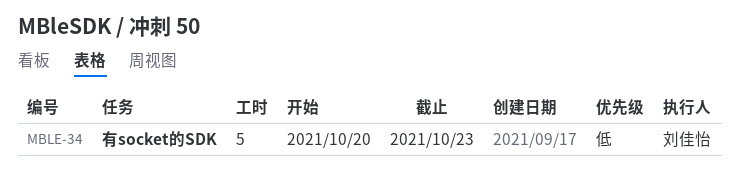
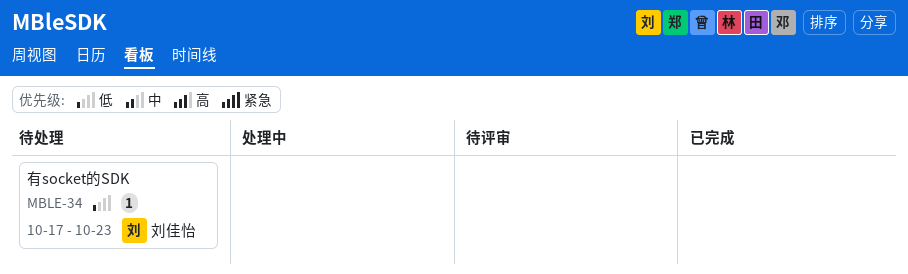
MBLE-34, estimate: 5 -> 1
MBLE-34, start: Oct 20 -> Oct 17

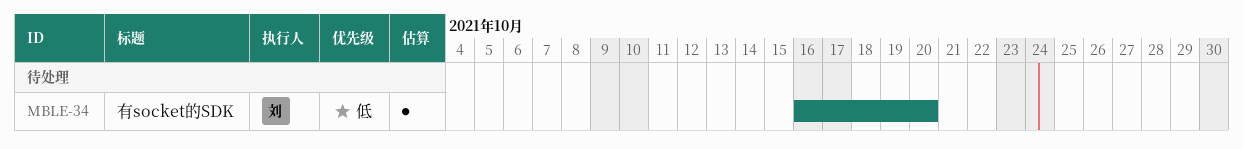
MBLE-34, start: Oct 17 -> Oct 16
MBLE-34, due: Oct 23 -> Oct 20

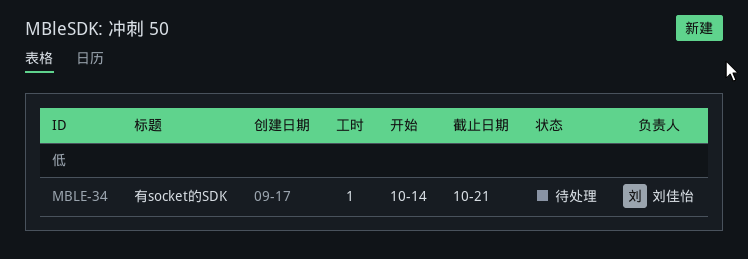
MBLE-34, start: Oct 16 -> Oct 14
MBLE-34, due: Oct 20 -> Oct 21

